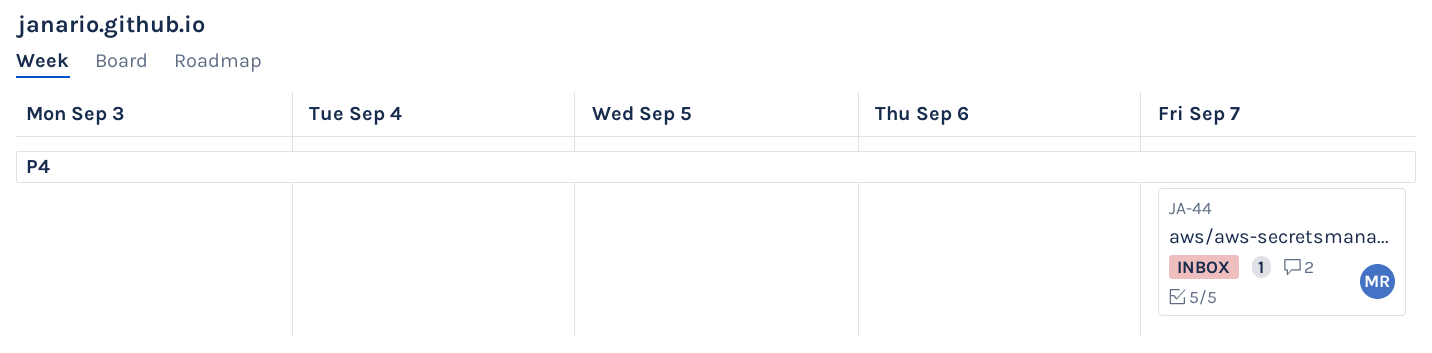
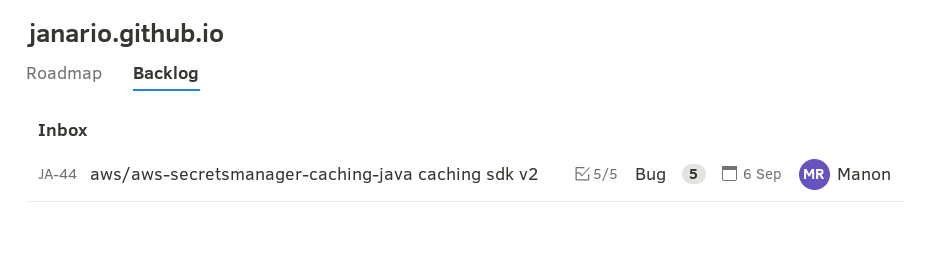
JA-44, estimate: 1 -> 5
JA-44, due: Sep 7 -> Sep 6

